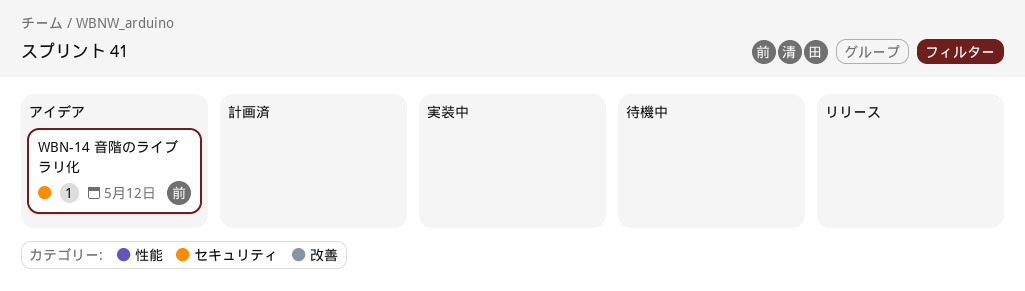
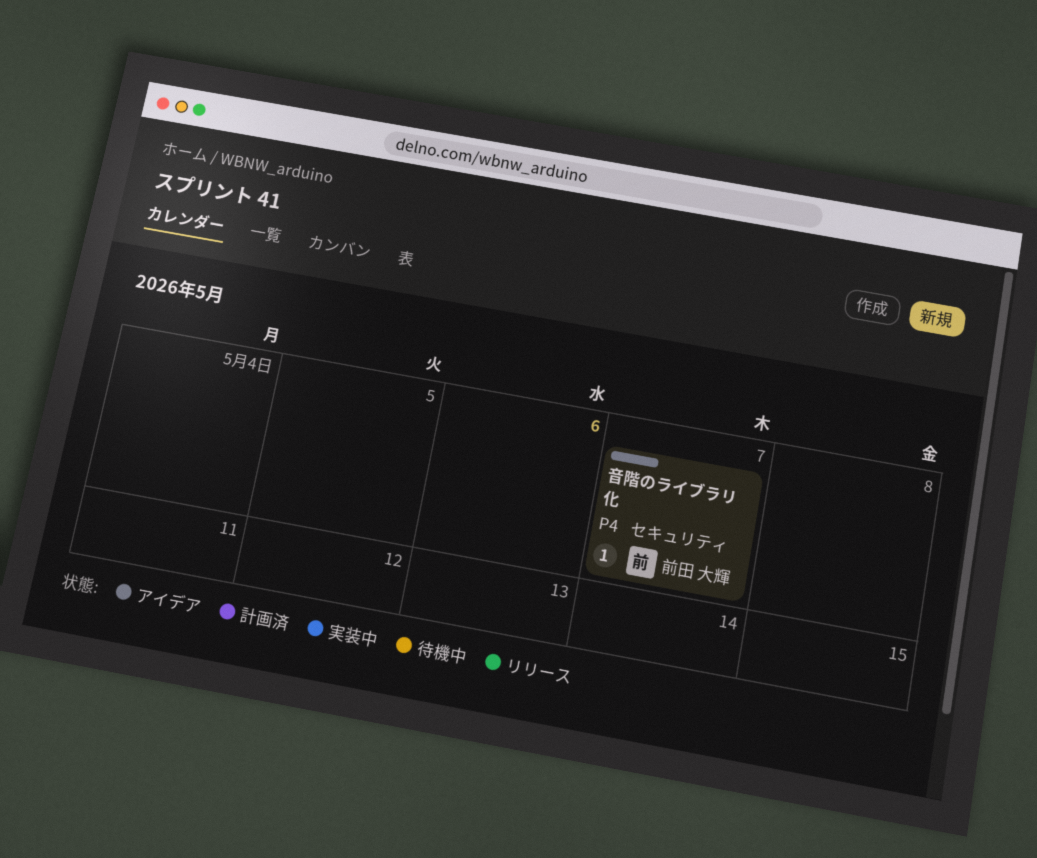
音階のライブラリ化, due: May 12 -> May 7

